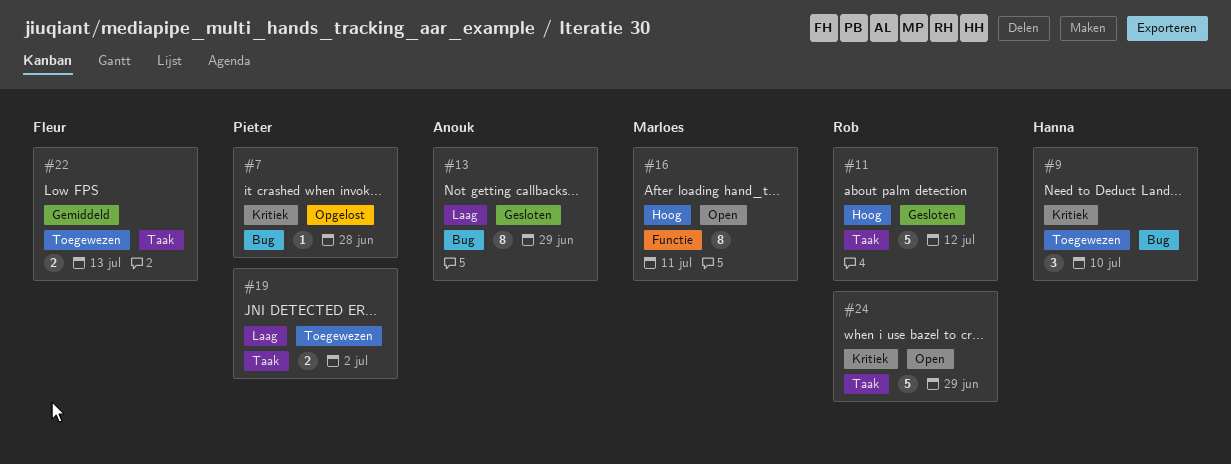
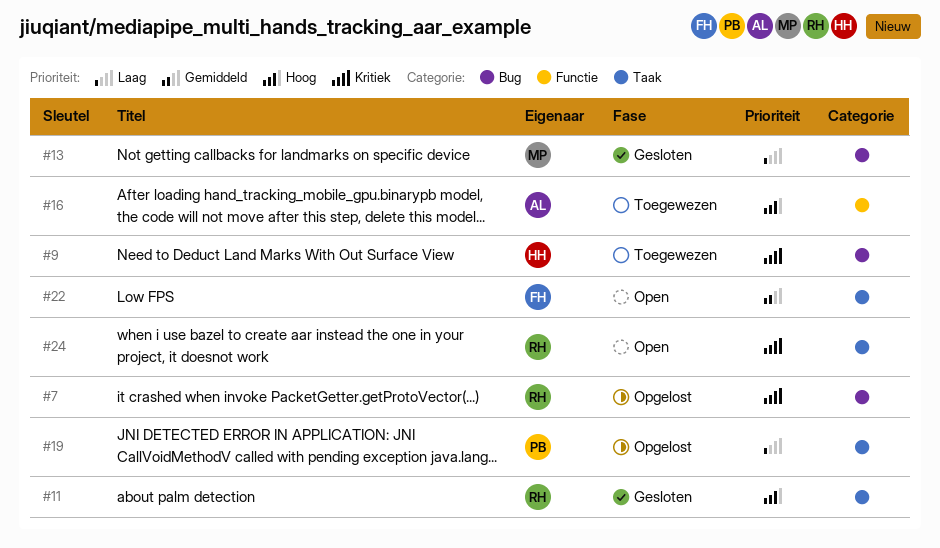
#7, owner: Pieter -> Rob
#13, owner: Anouk -> Marloes
#16, status: Open -> Toegewezen
#16, owner: Marloes -> Anouk
#19, status: Toegewezen -> Opgelost
#22, status: Toegewezen -> Open

